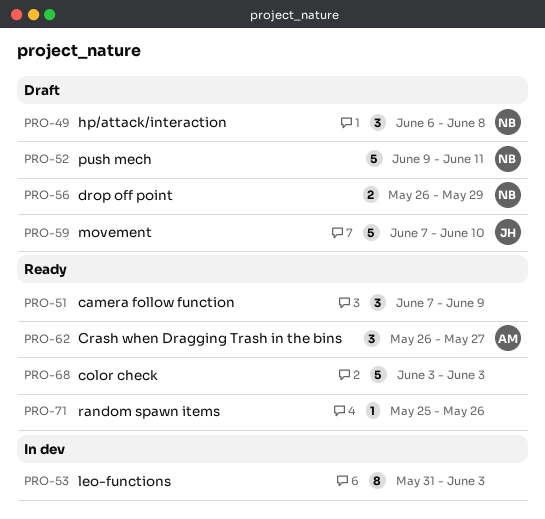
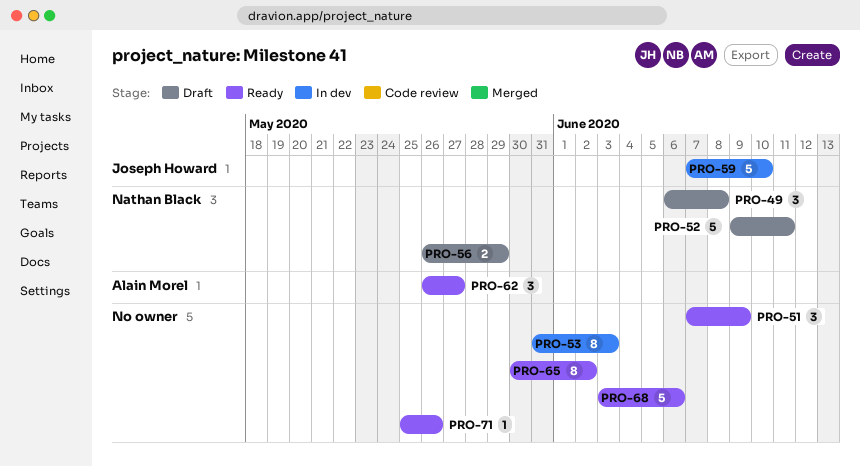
PRO-59, status: Draft -> In dev
PRO-65: none -> present
PRO-68, due: Jun 3 -> Jun 6

